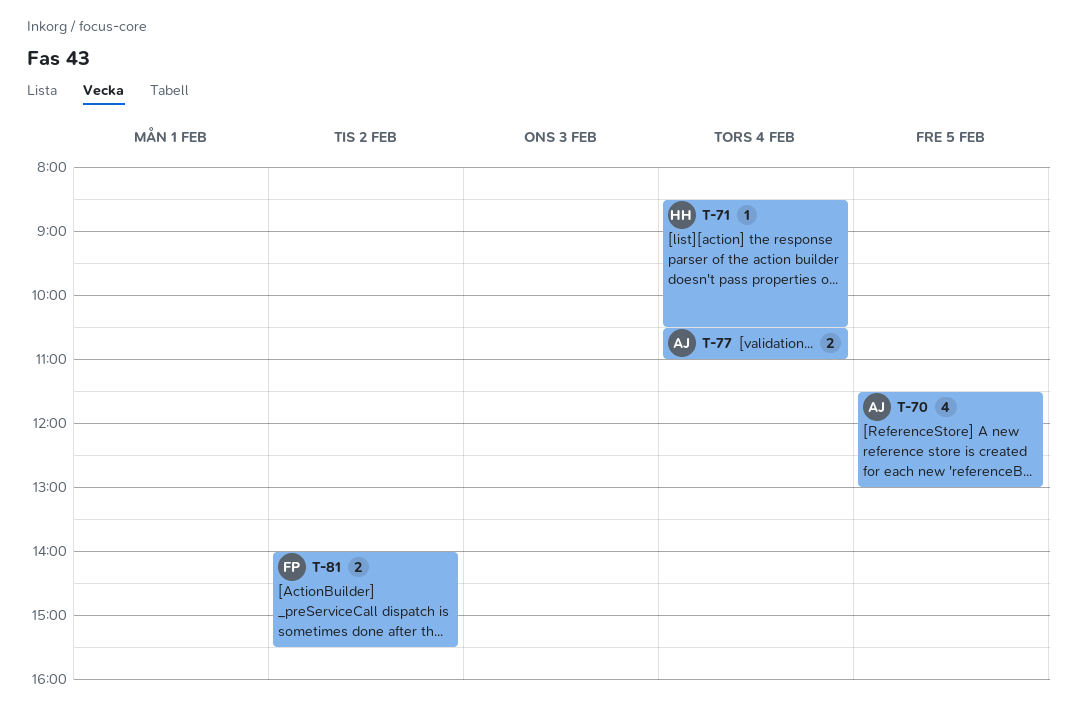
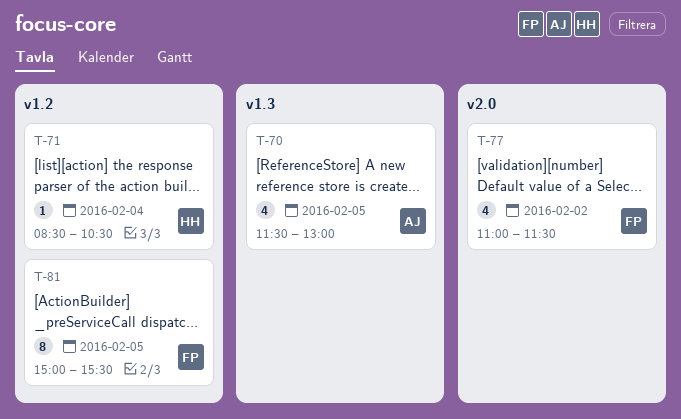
T-77, owner: AJ -> FP
T-77, estimate: 2 -> 4
T-77, day: Feb 4 -> Feb 2
T-77, begins: 10:30 -> 11:00
T-77, ends: 11:00 -> 11:30
T-81, estimate: 2 -> 8
T-81, day: Feb 2 -> Feb 5
T-81, begins: 14:00 -> 15:00

